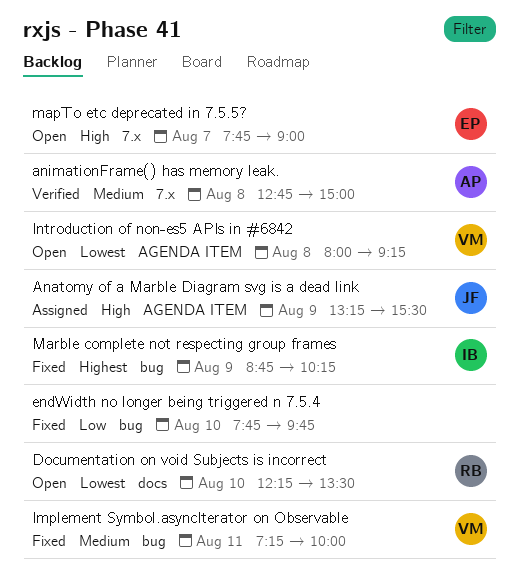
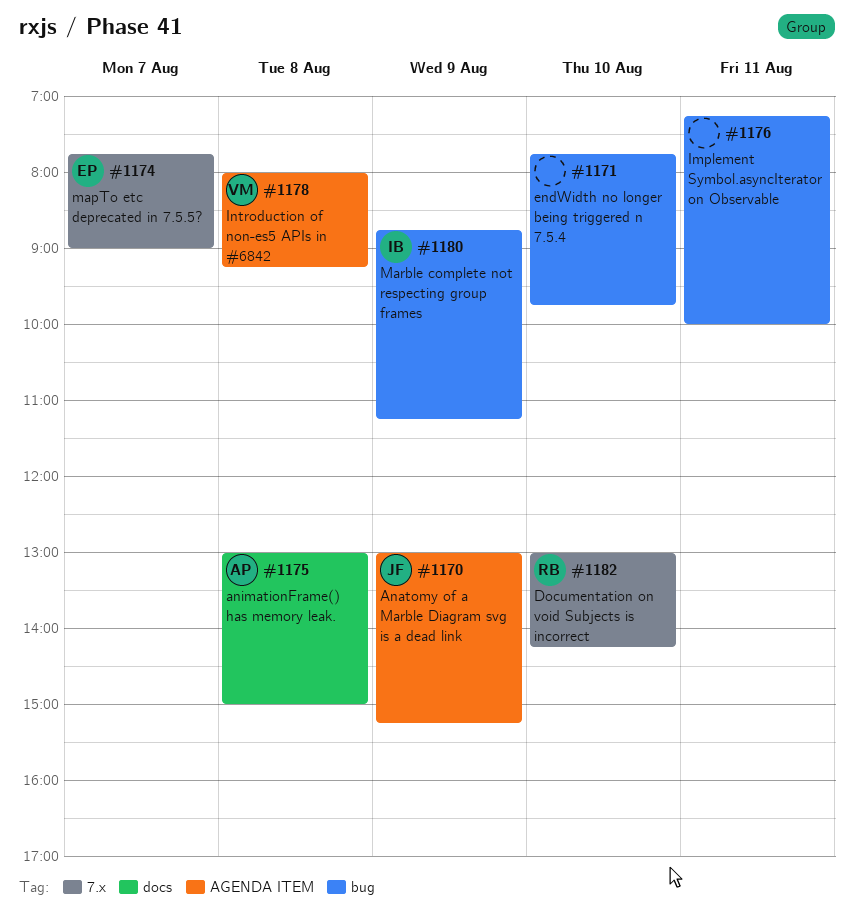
Anatomy of a Marble Diagram svg is a dead link, begins: 13:15 -> 13:00
Anatomy of a Marble Diagram svg is a dead link, ends: 15:30 -> 15:15
animationFrame() has memory leak., label: 7.x -> docs
animationFrame() has memory leak., begins: 12:45 -> 13:00
Documentation on void Subjects is incorrect, label: docs -> 7.x
Documentation on void Subjects is incorrect, begins: 12:15 -> 13:00
Documentation on void Subjects is incorrect, ends: 13:30 -> 14:15
Implement Symbol.asyncIterator on Observable, owner: VM -> none
Marble complete not respecting group frames, ends: 10:15 -> 11:15

